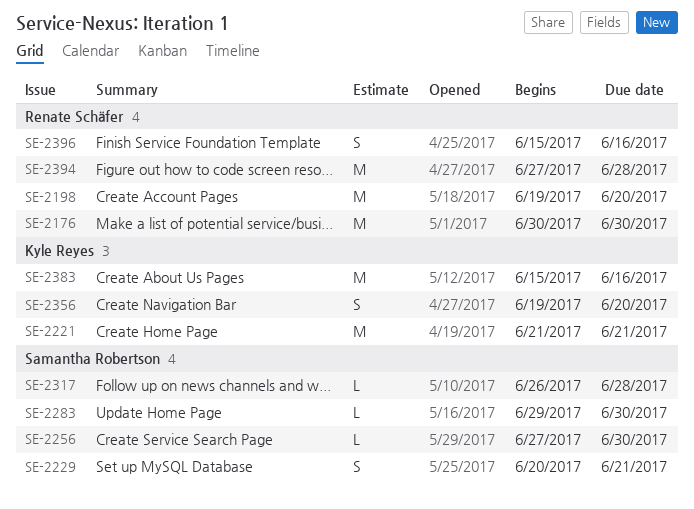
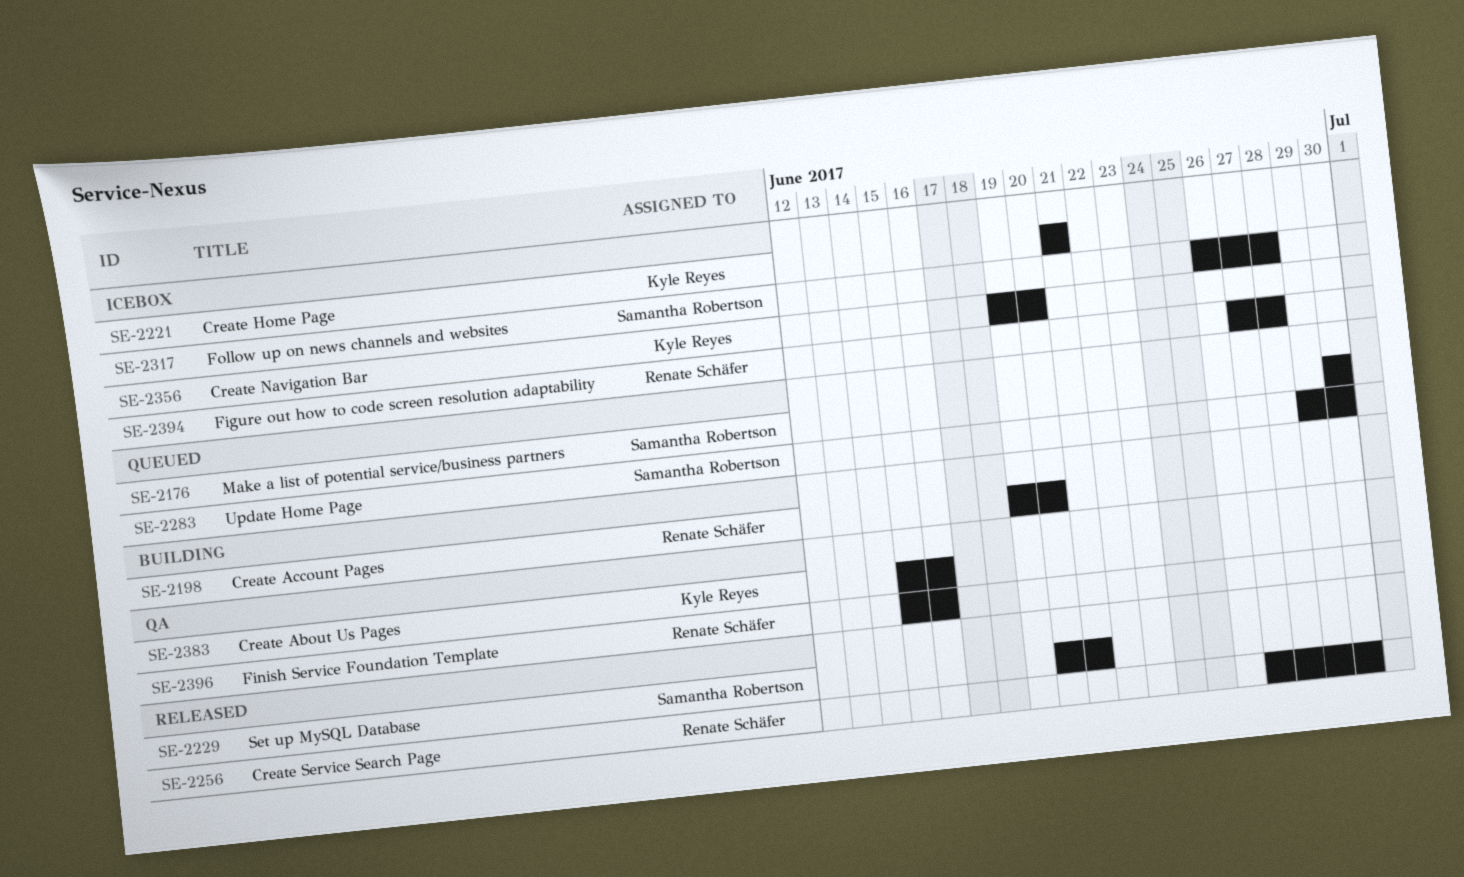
SE-2176, owner: Renate Schäfer -> Samantha Robertson
SE-2256, owner: Samantha Robertson -> Renate Schäfer

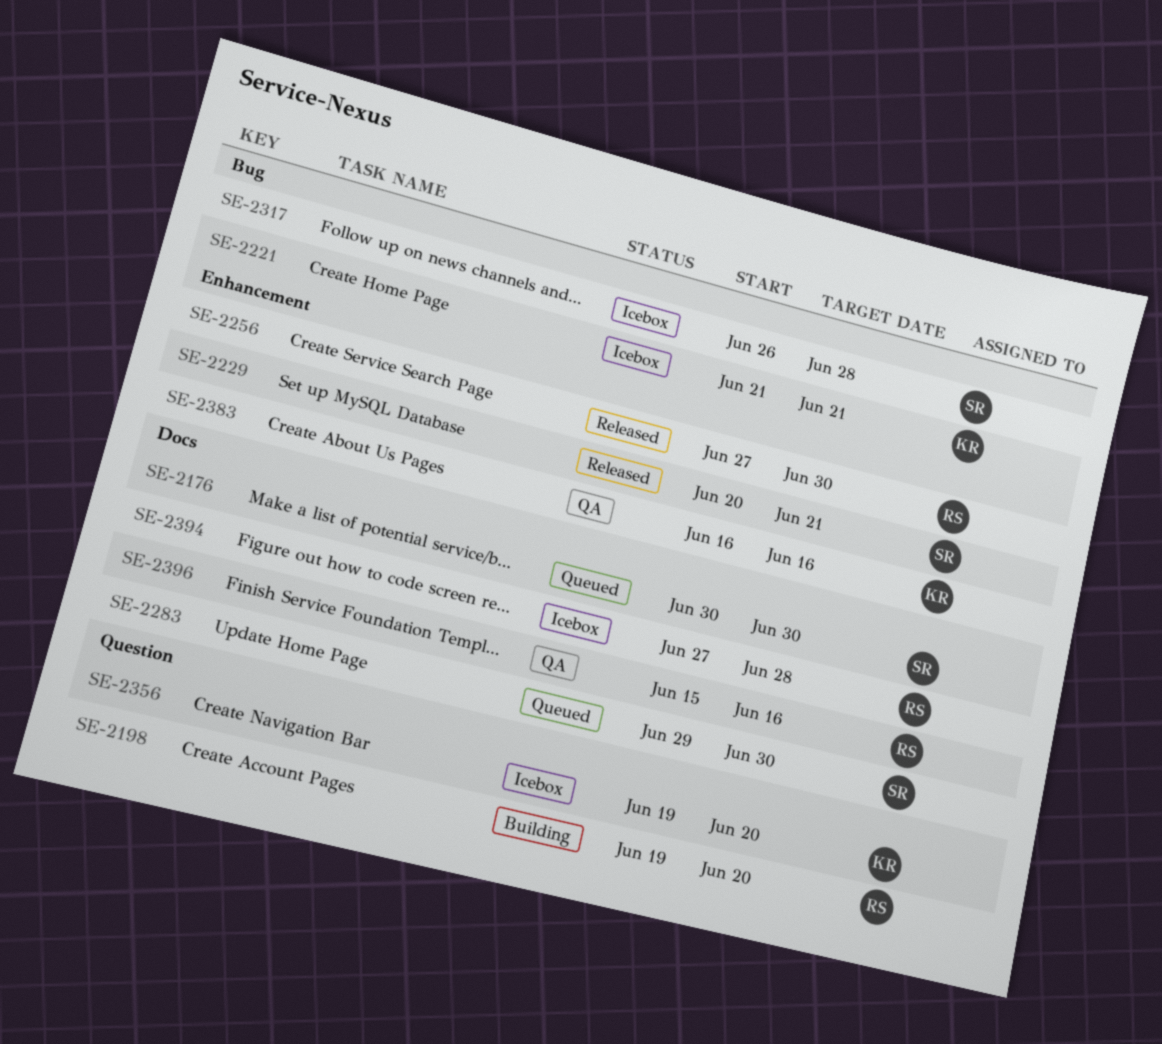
SE-2383, start: Jun 15 -> Jun 16

